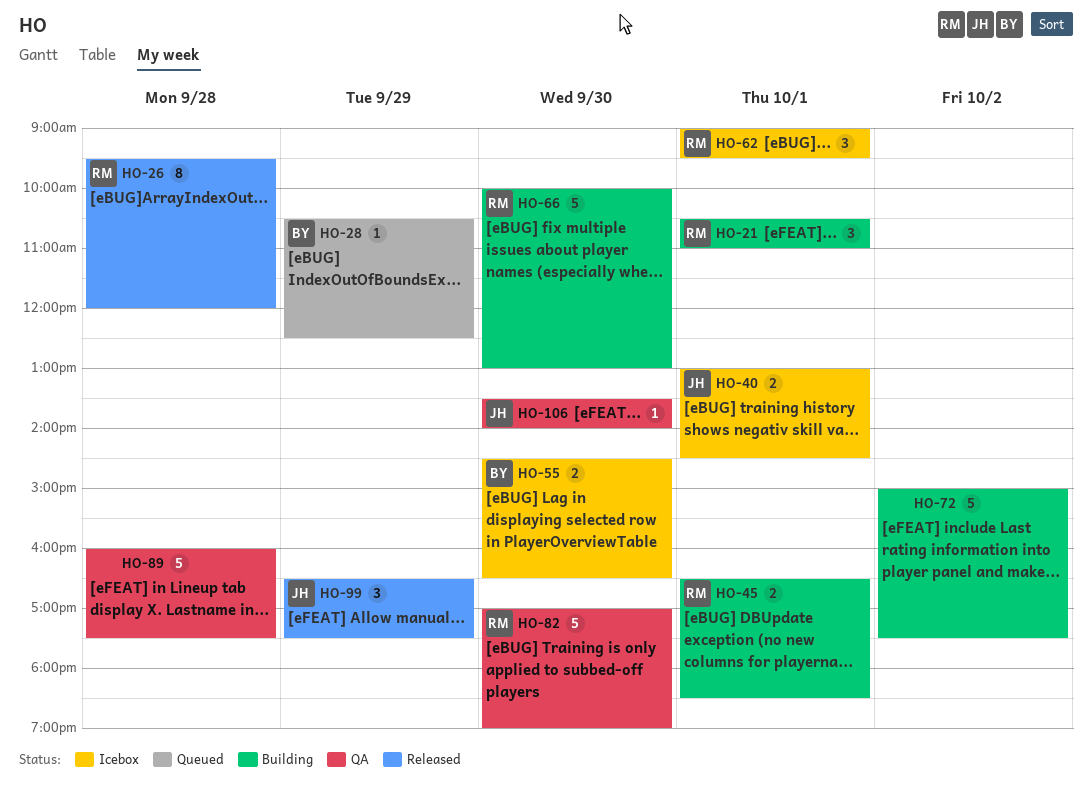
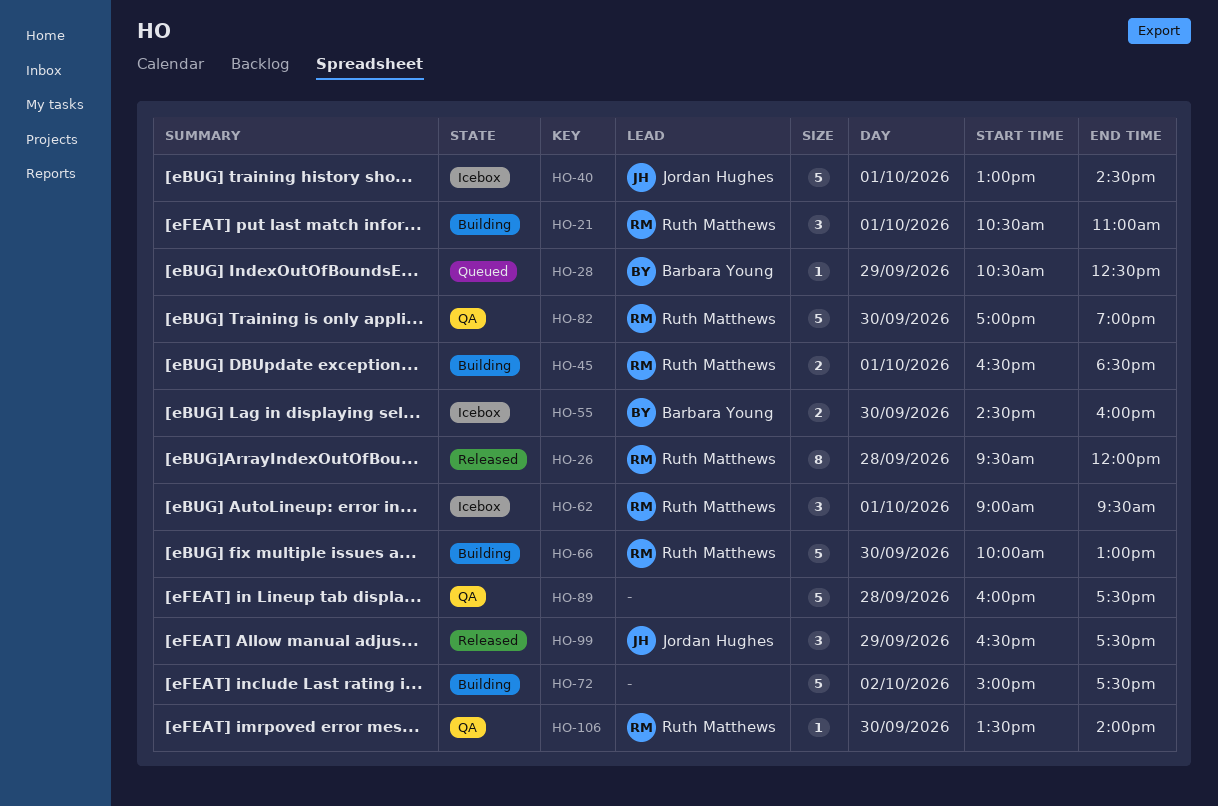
HO-40, estimate: 2 -> 5
HO-55, ends: 16:30 -> 16:00
HO-106, owner: Jordan Hughes -> Ruth Matthews

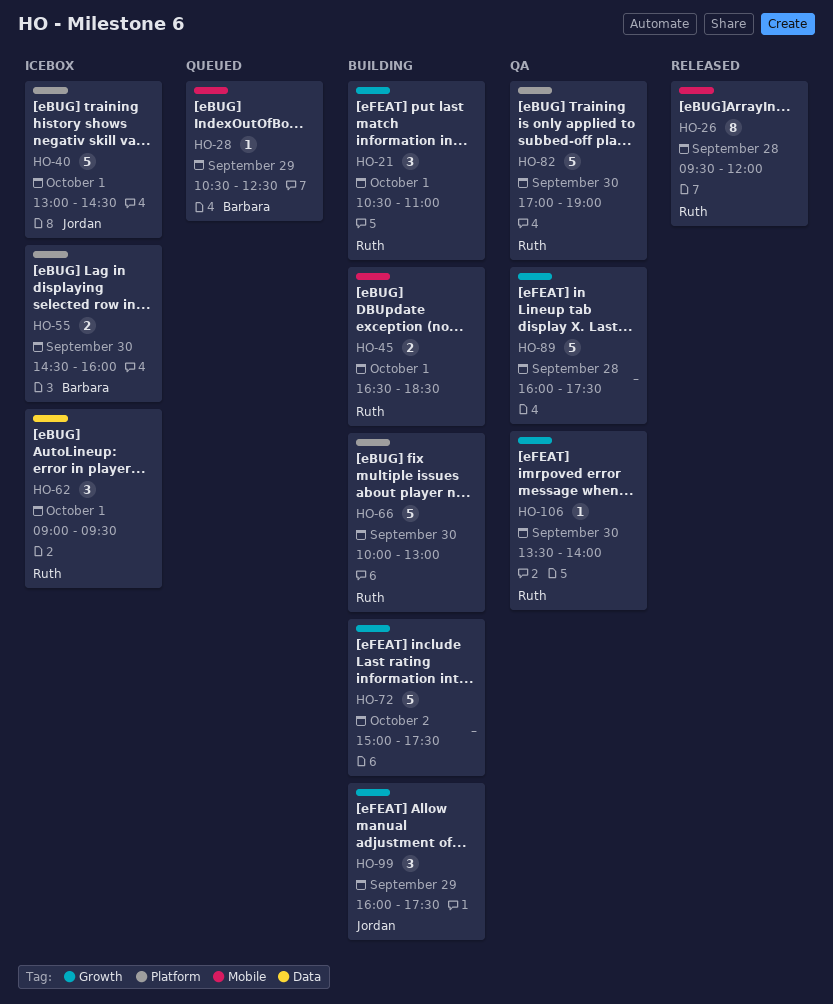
HO-99, status: Released -> Building
HO-99, begins: 16:30 -> 16:00

